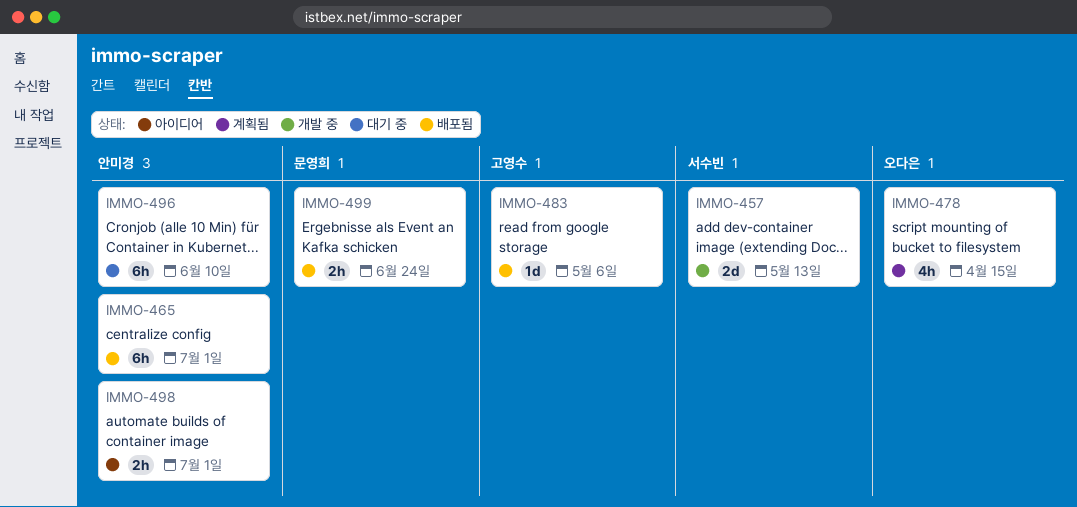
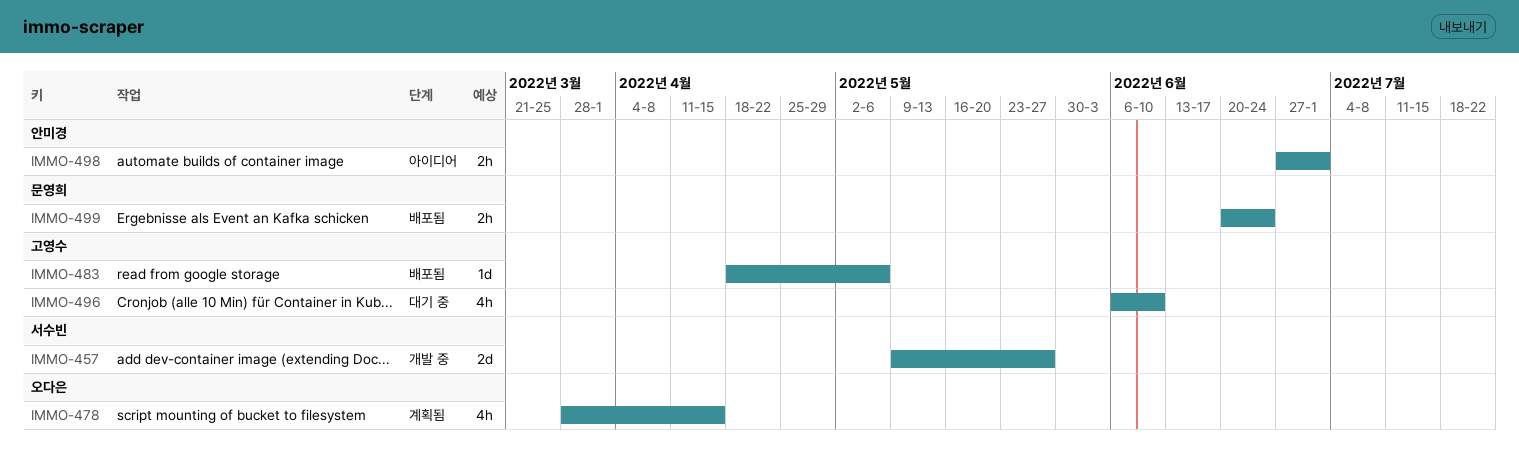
IMMO-457, due: May 13 -> May 27
IMMO-465: present -> none
IMMO-496, owner: 안미경 -> 고영수
IMMO-496, estimate: 6h -> 4h

